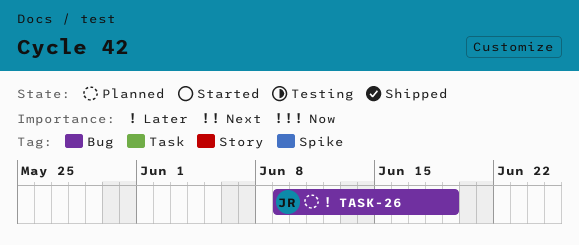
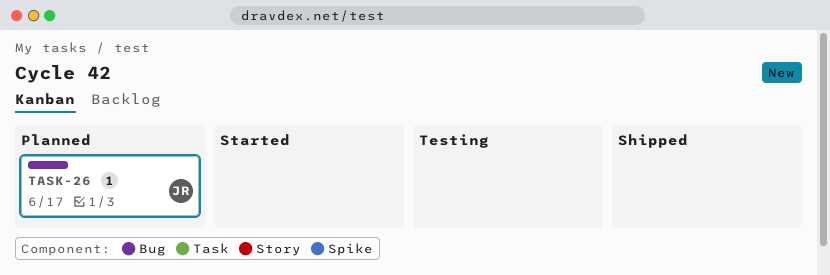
TASK-26, due: Jun 19 -> Jun 17

